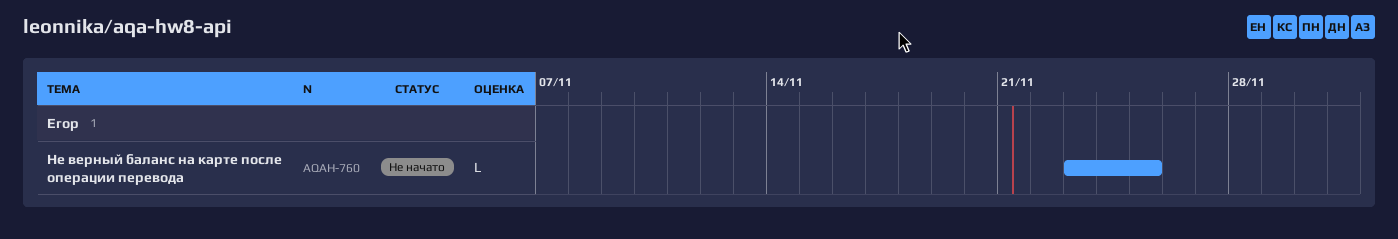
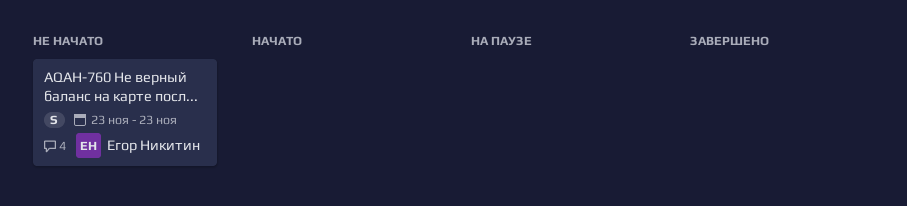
AQAH-760, estimate: L -> S
AQAH-760, due: Nov 25 -> Nov 23

